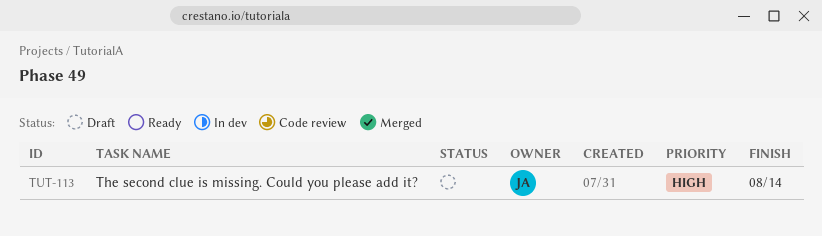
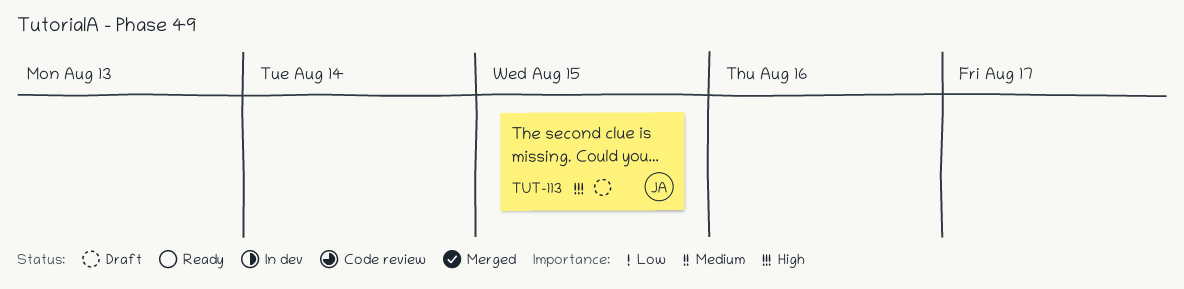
TUT-113, due: Aug 14 -> Aug 15

